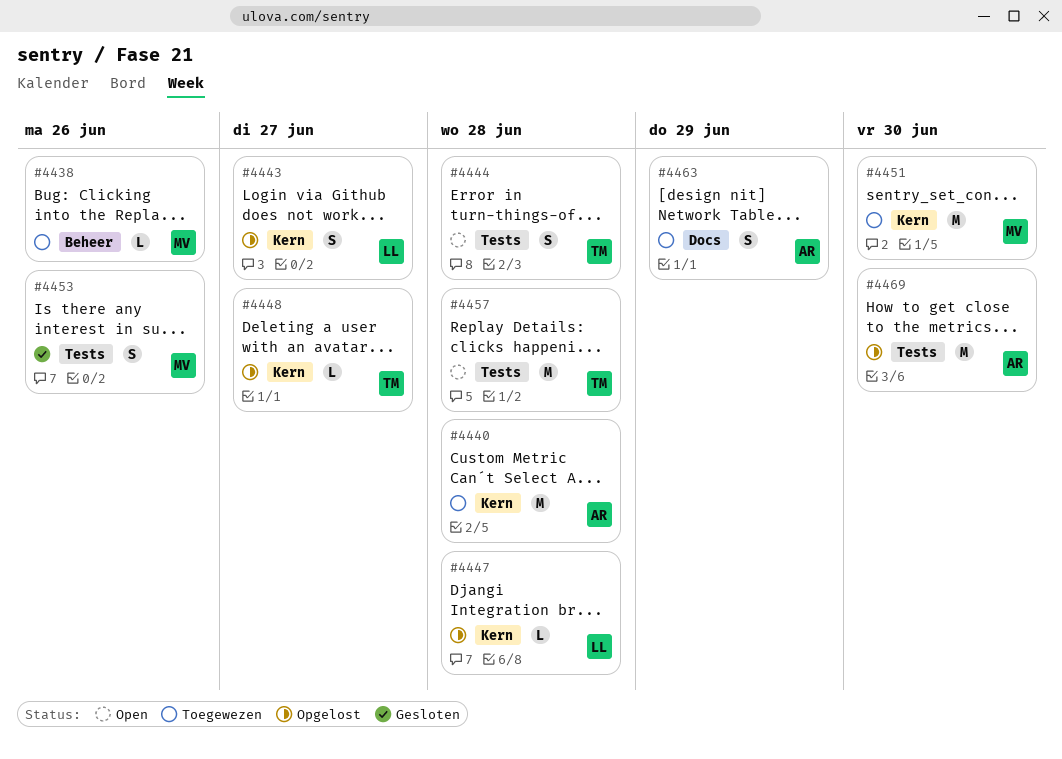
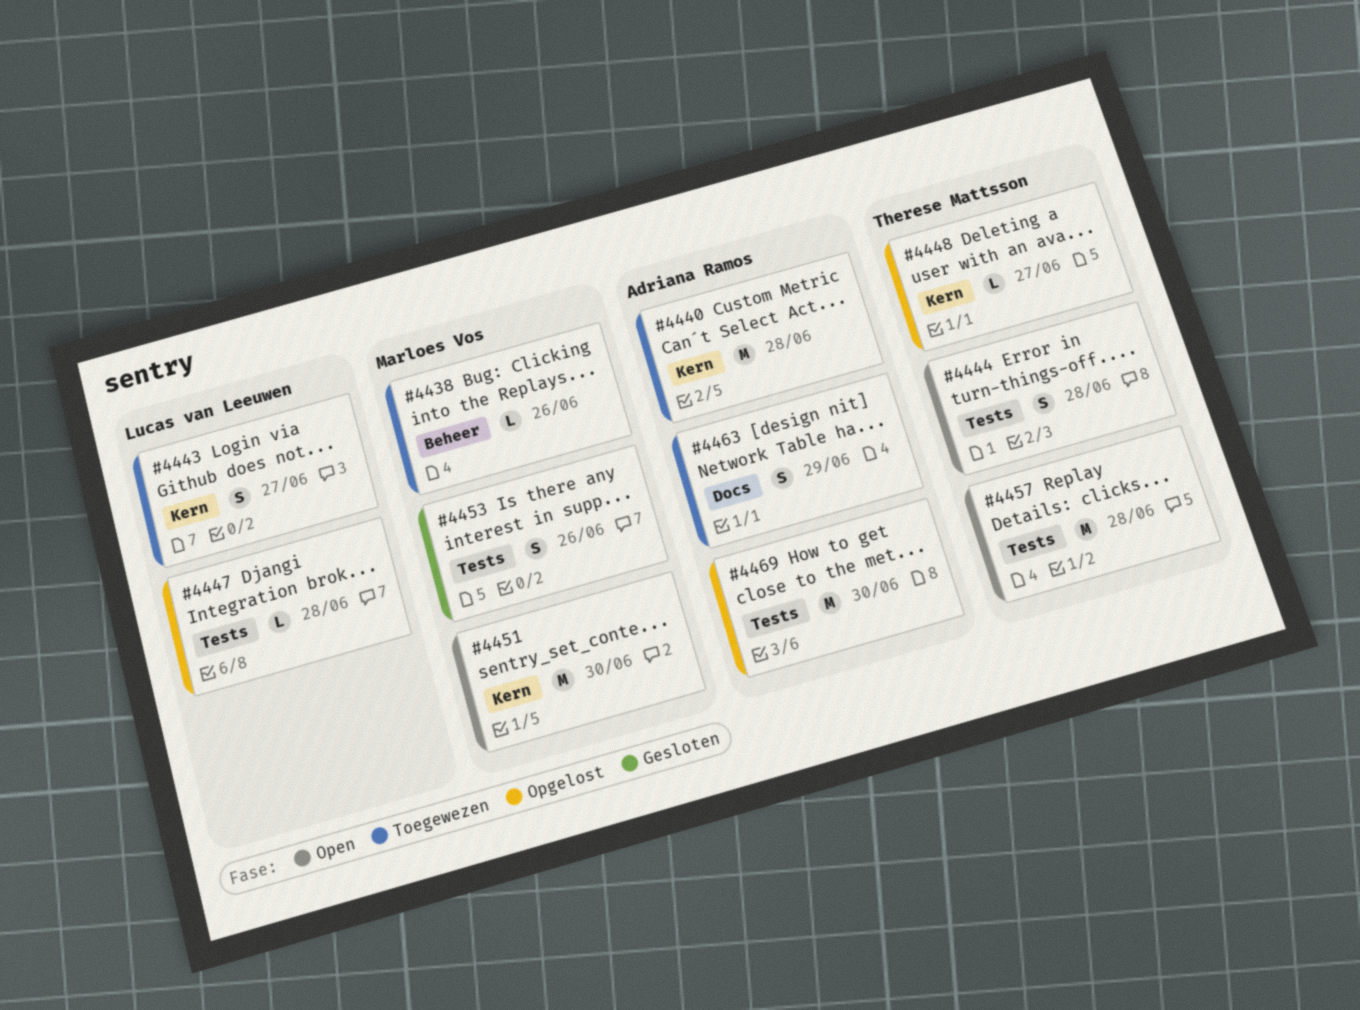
#4443, status: Opgelost -> Toegewezen
#4447, label: Kern -> Tests
#4451, status: Toegewezen -> Open

